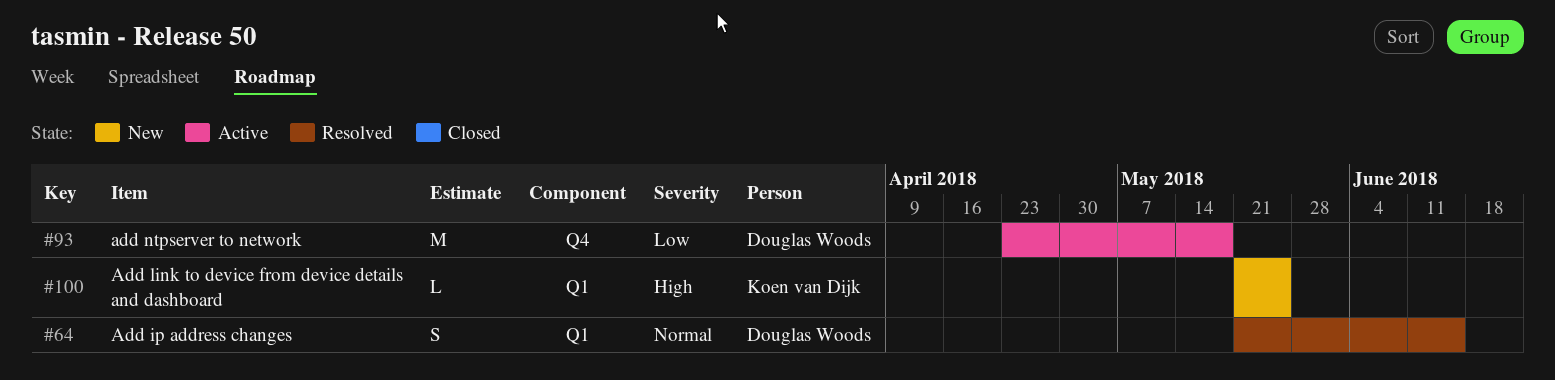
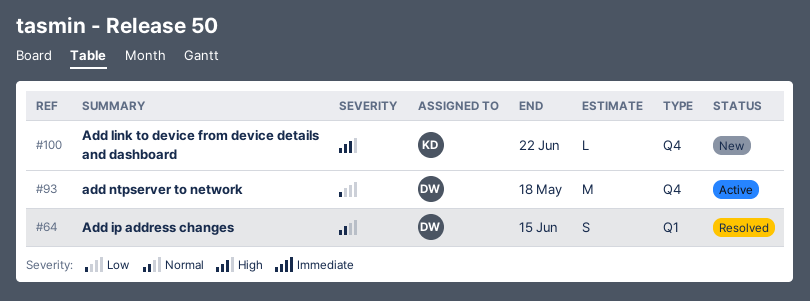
#100, label: Q1 -> Q4
#100, due: May 25 -> Jun 22

